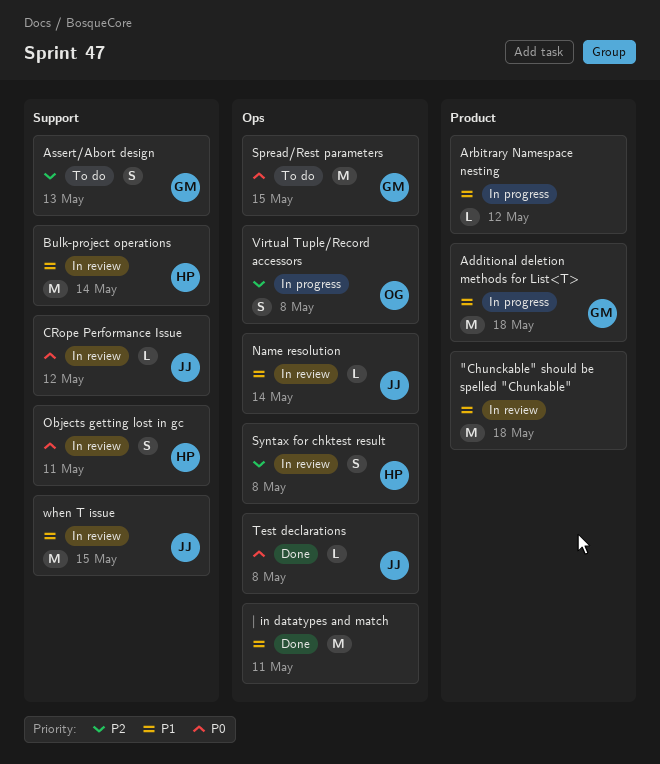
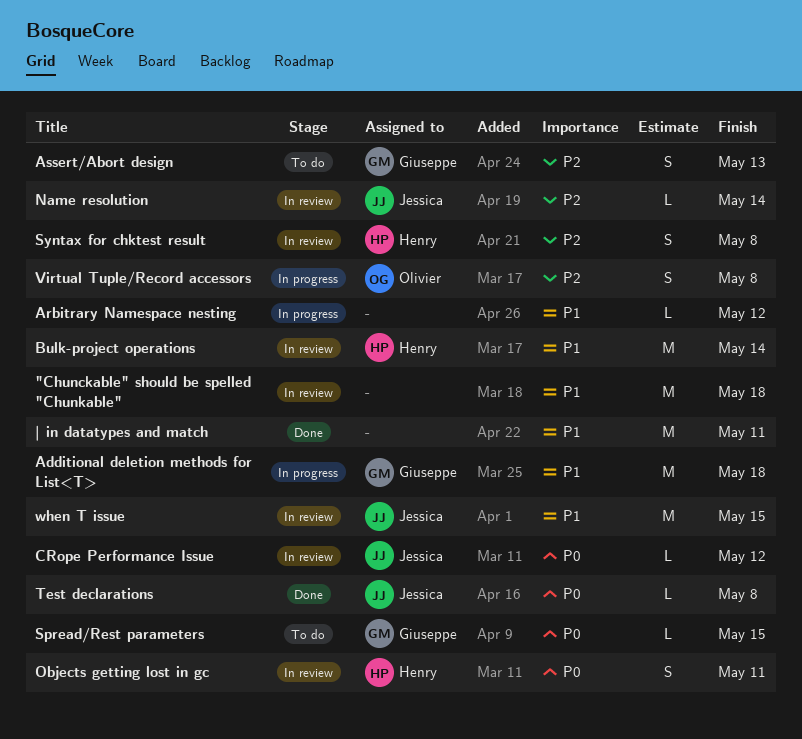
Name resolution, priority: P1 -> P2
Spread/Rest parameters, estimate: M -> L

